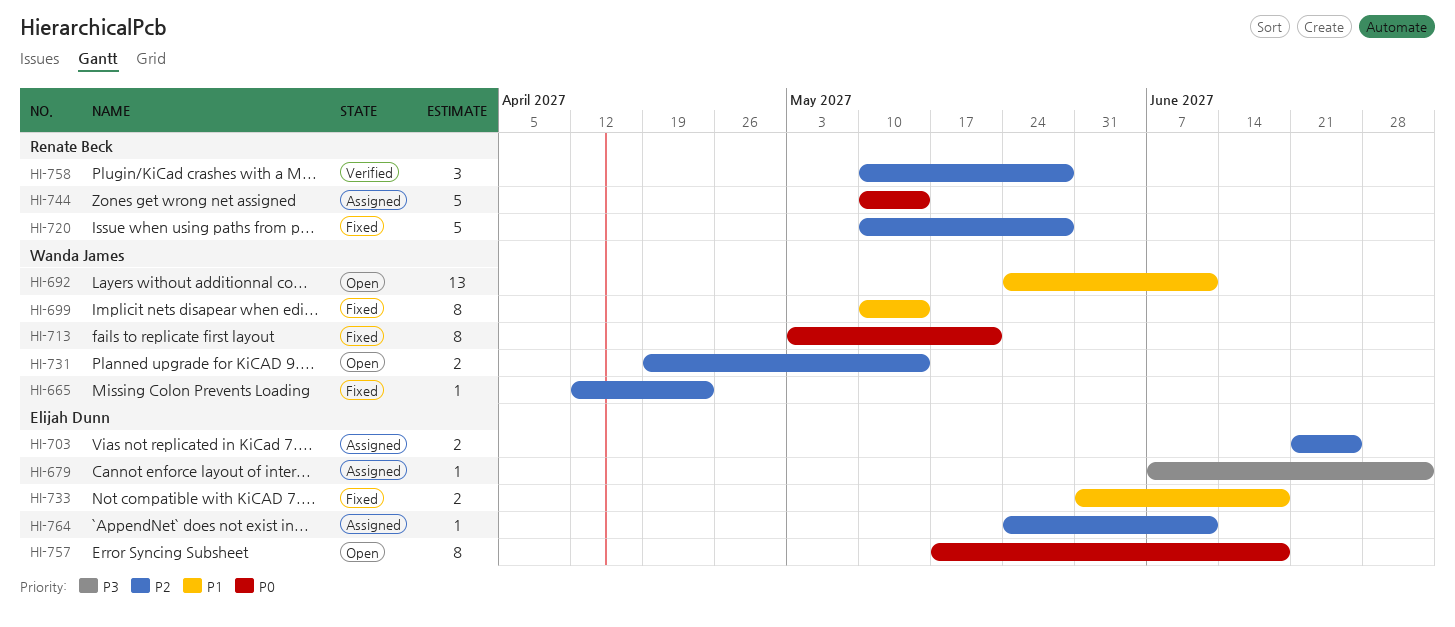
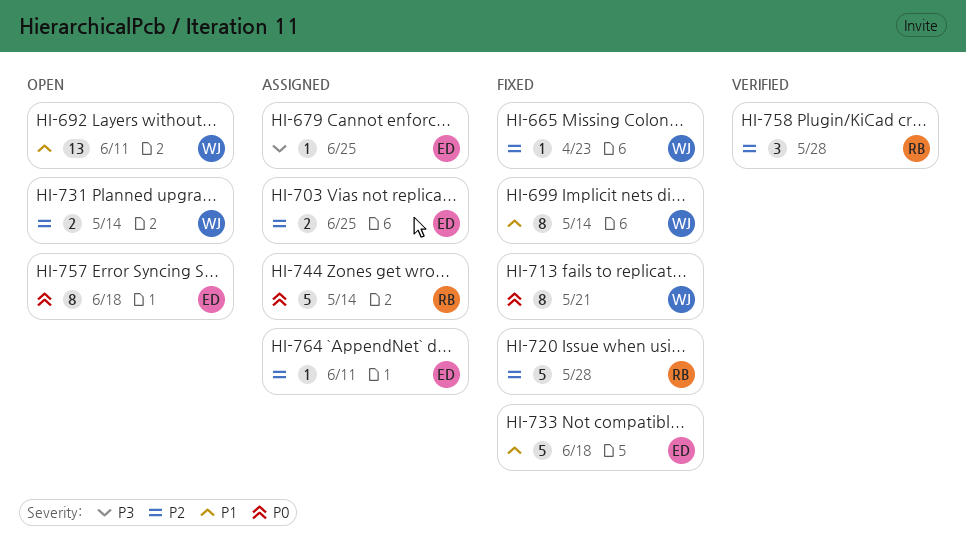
HI-679, due: Jul 2 -> Jun 25
HI-733, estimate: 2 -> 5

